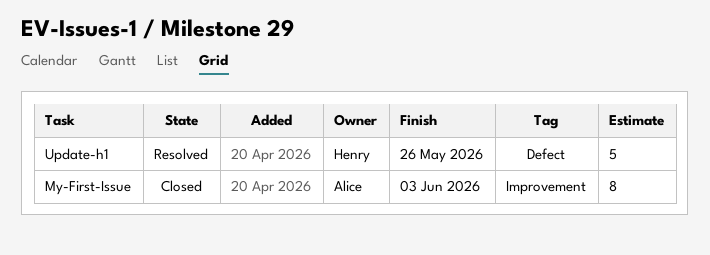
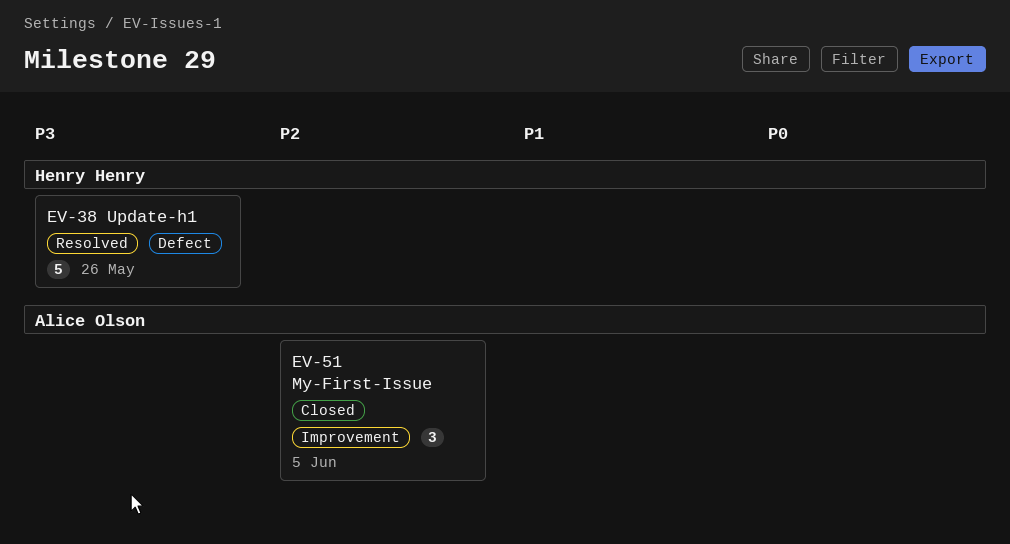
My-First-Issue, estimate: 8 -> 3
My-First-Issue, due: Jun 3 -> Jun 5

